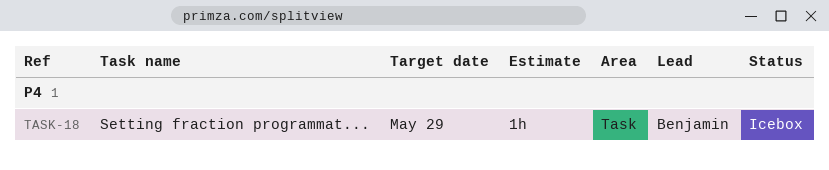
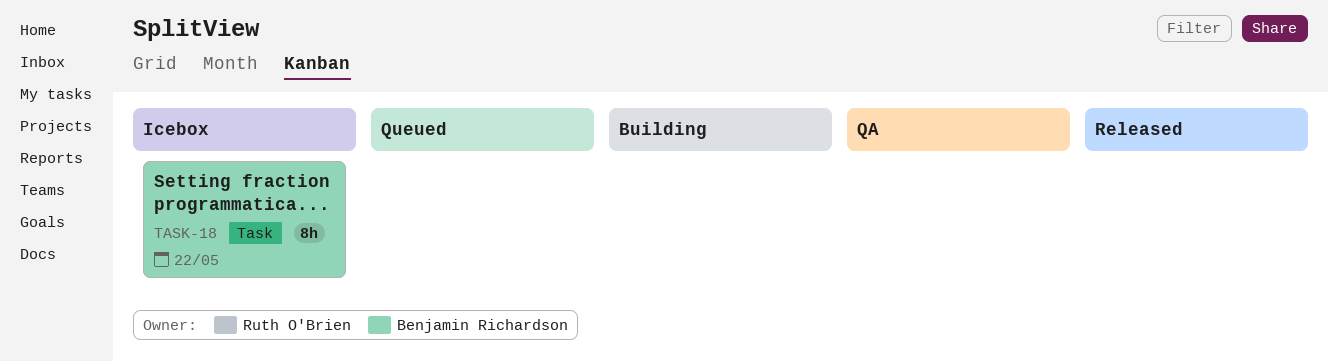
TASK-18, estimate: 1h -> 8h
TASK-18, due: May 29 -> May 22

